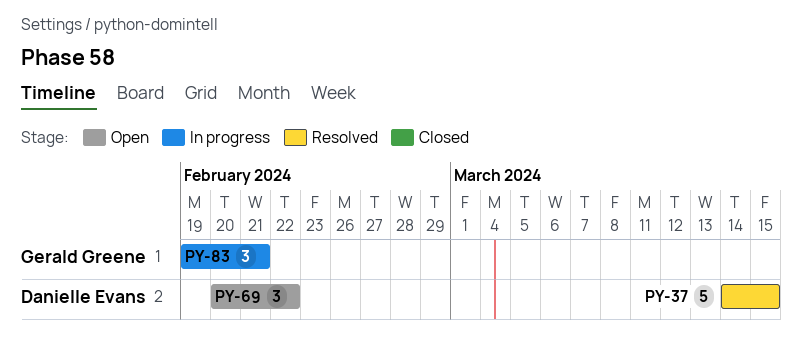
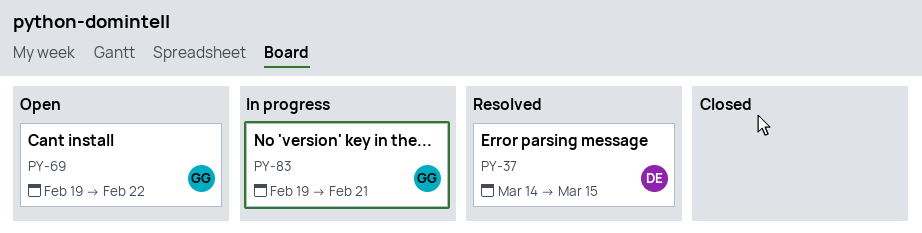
PY-69, owner: Danielle Evans -> Gerald Greene
PY-69, start: Feb 20 -> Feb 19

